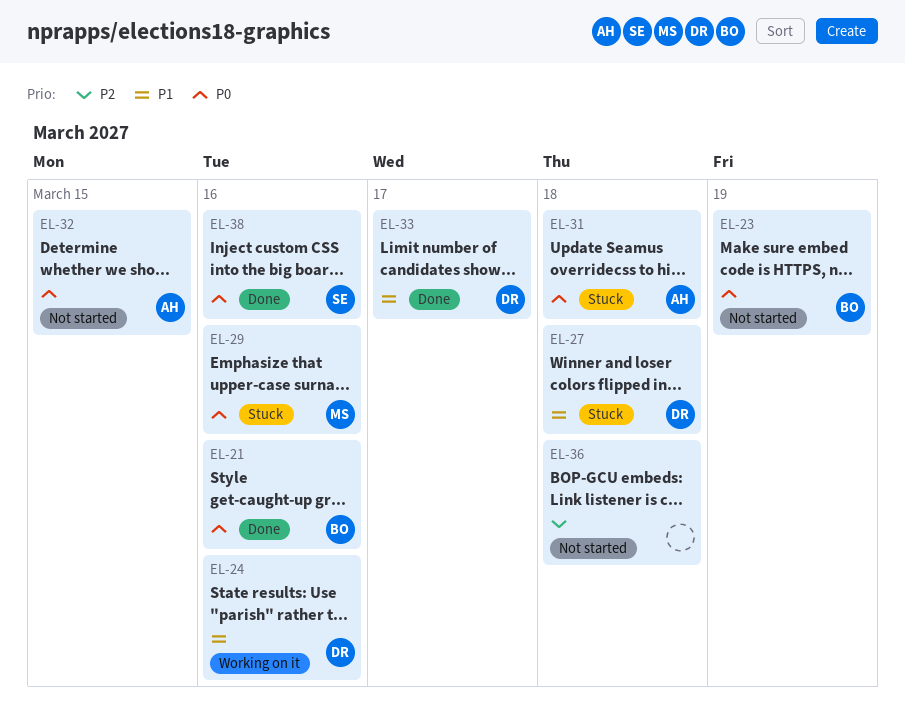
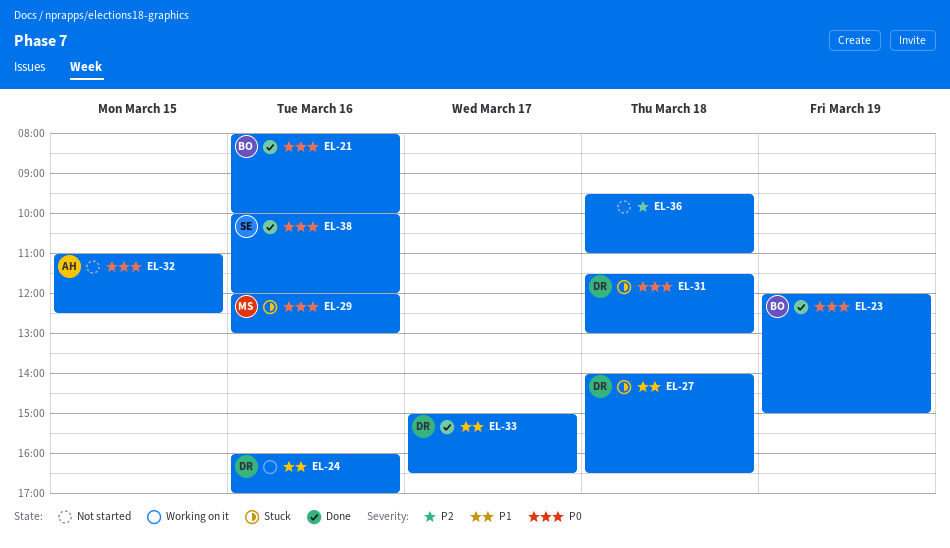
EL-23, status: Not started -> Done
EL-31, owner: AH -> DR

